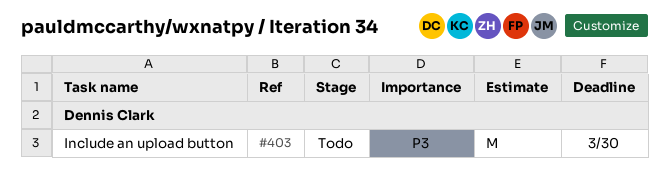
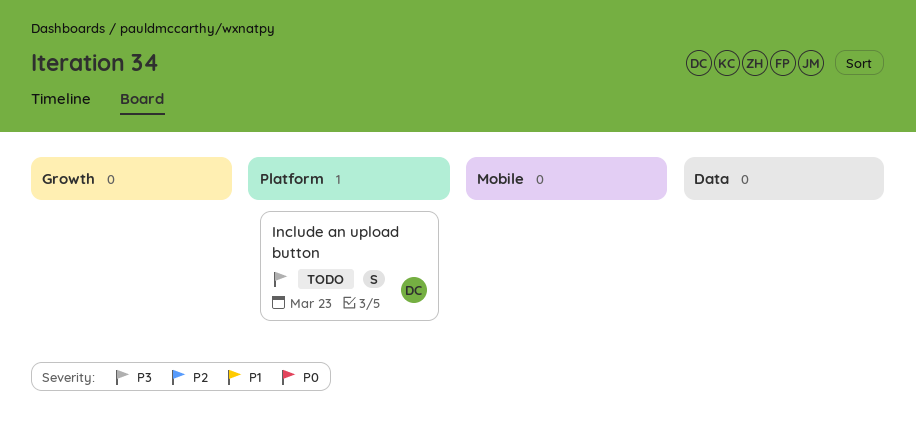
Include an upload button, estimate: M -> S
Include an upload button, due: Mar 30 -> Mar 23

